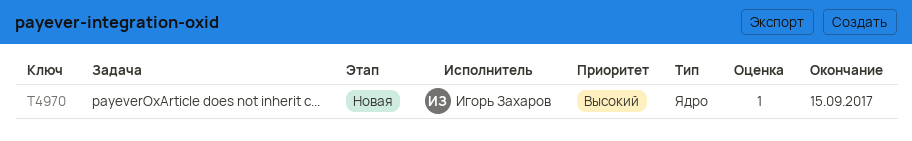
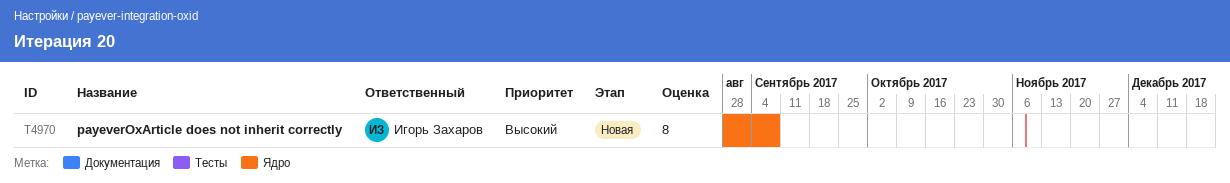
T4970, estimate: 1 -> 8
T4970, due: Sep 15 -> Sep 8

